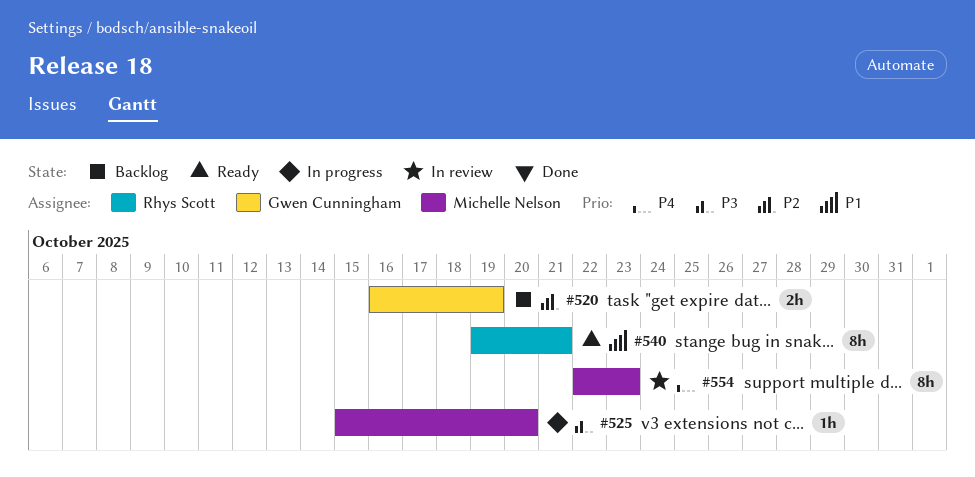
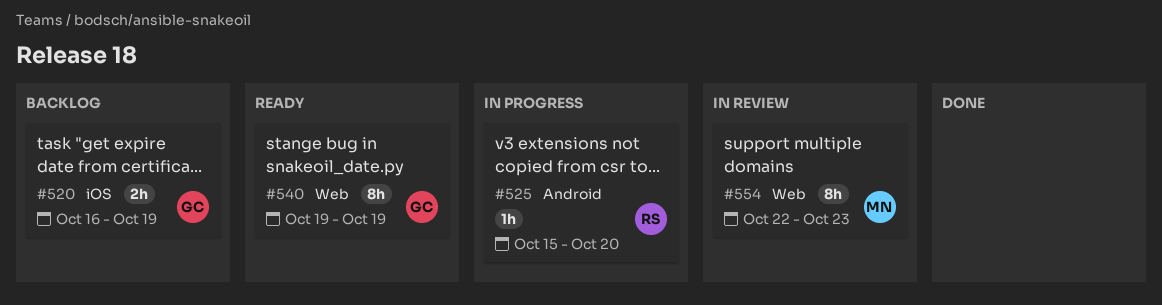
#525, owner: Michelle Nelson -> Rhys Scott
#540, owner: Rhys Scott -> Gwen Cunningham
#540, due: Oct 21 -> Oct 19

